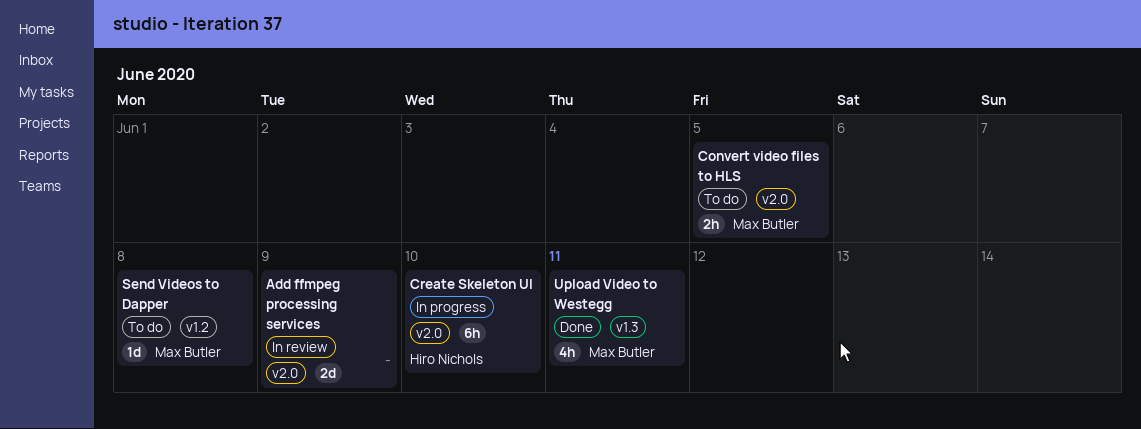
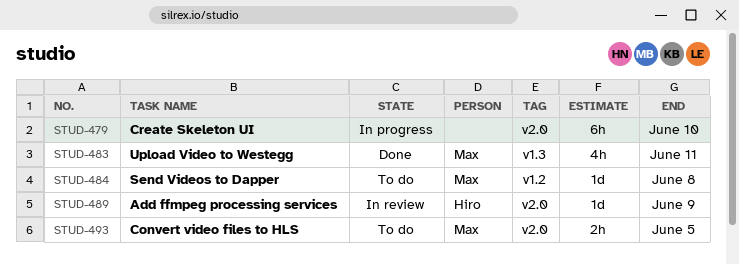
Add ffmpeg processing services, owner: none -> Hiro Nichols
Add ffmpeg processing services, estimate: 2d -> 1d
Create Skeleton UI, owner: Hiro Nichols -> none

